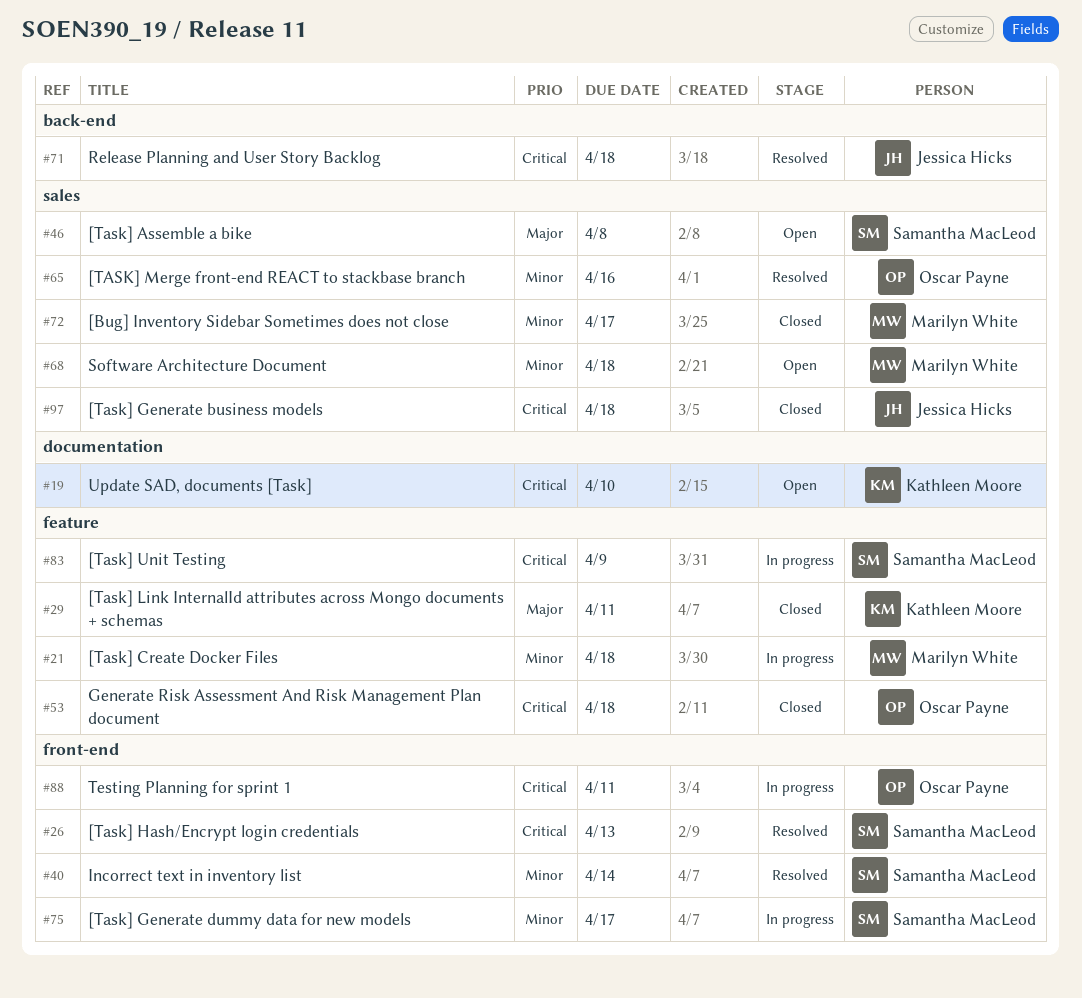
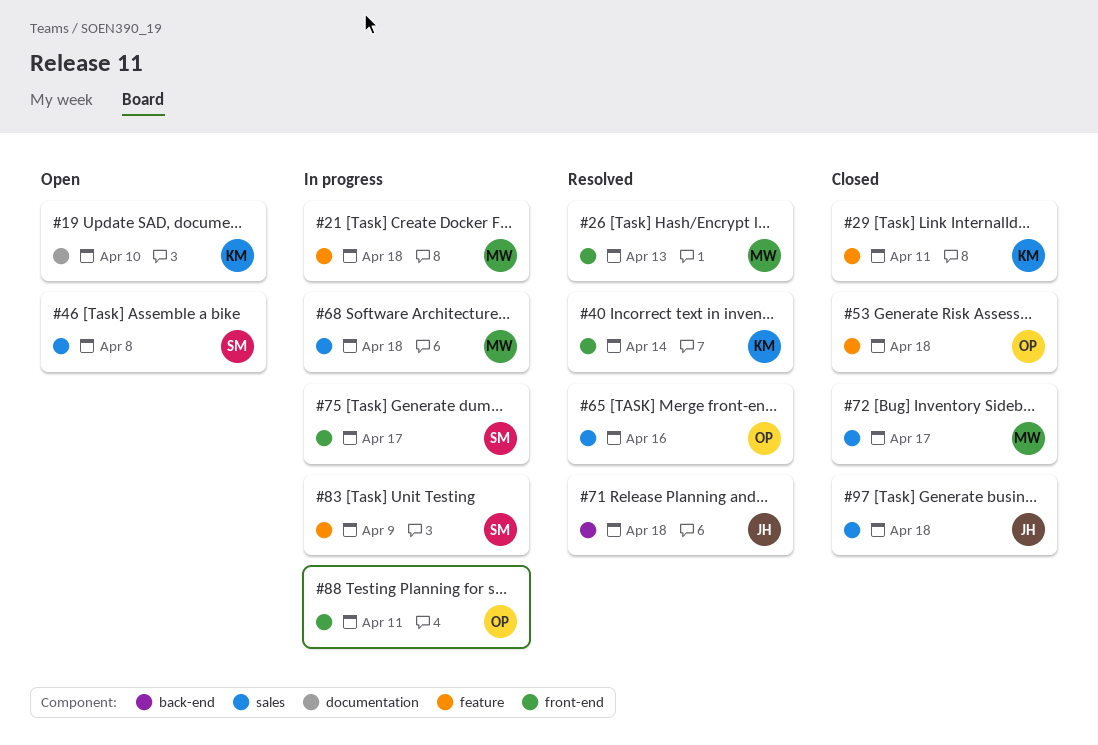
#26, owner: Samantha MacLeod -> Marilyn White
#40, owner: Samantha MacLeod -> Kathleen Moore
#68, status: Open -> In progress

